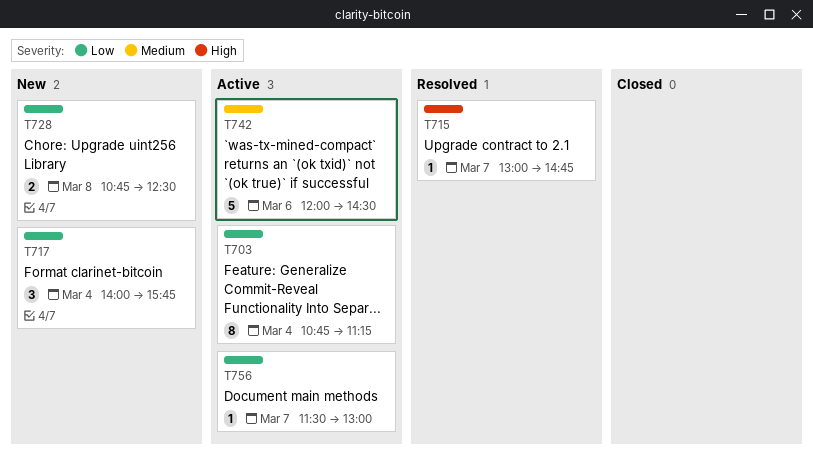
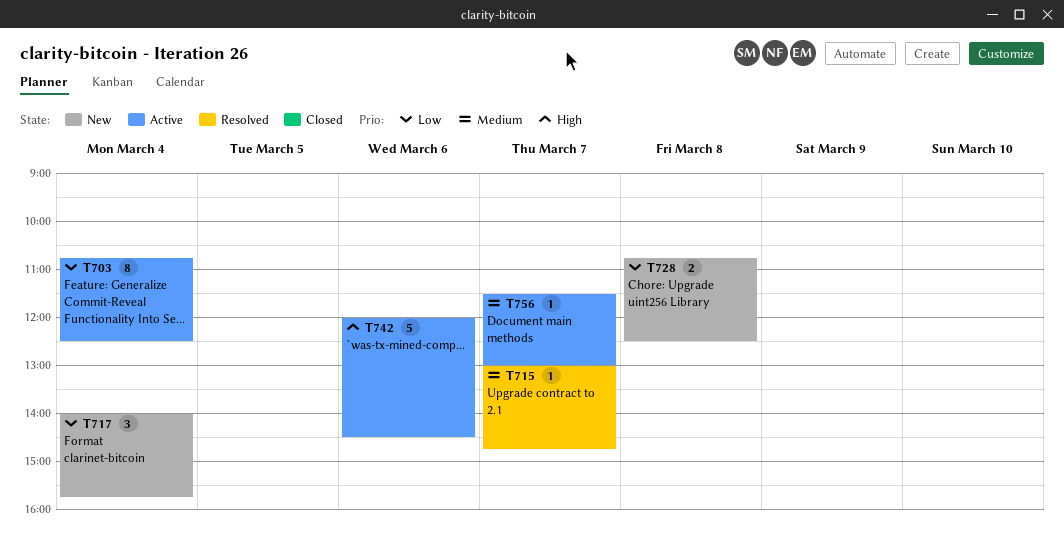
T703, ends: 11:15 -> 12:30
T715, priority: High -> Medium
T742, priority: Medium -> High
T756, priority: Low -> Medium

